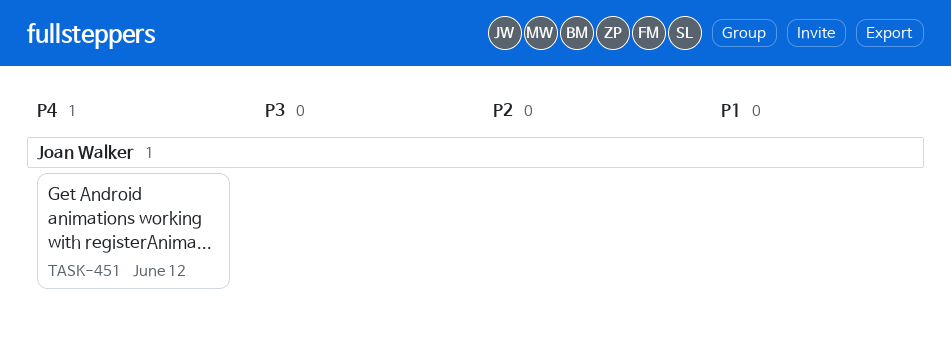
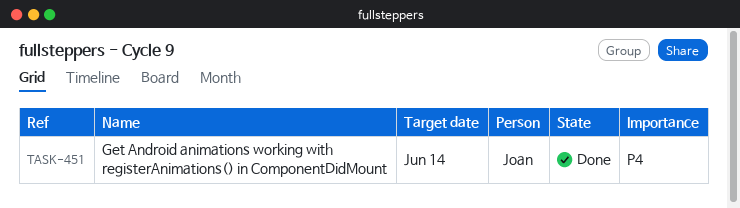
TASK-451, due: Jun 12 -> Jun 14

